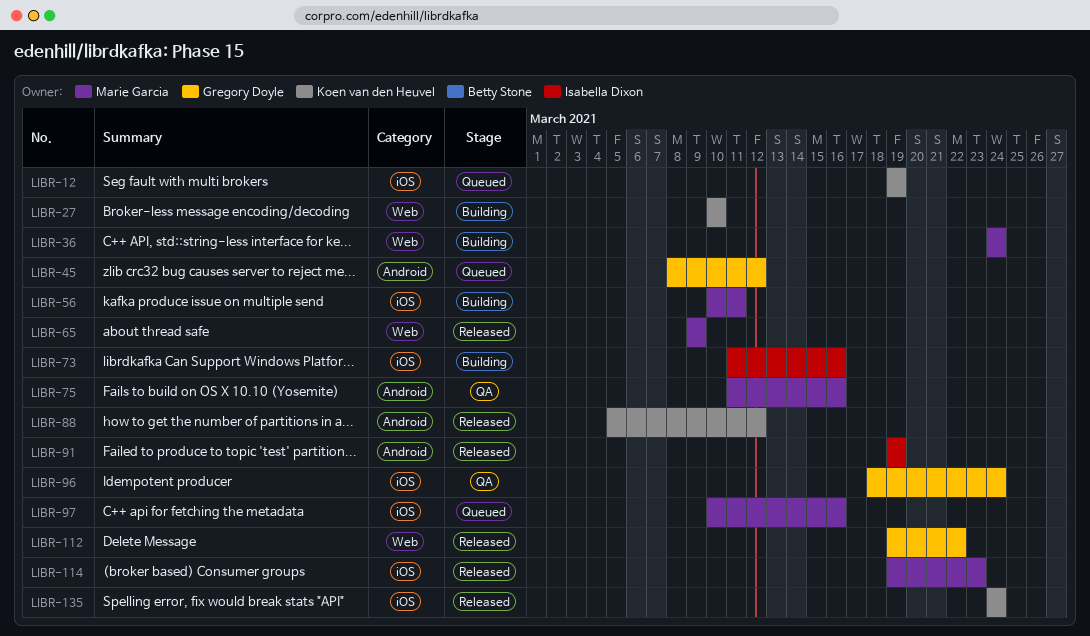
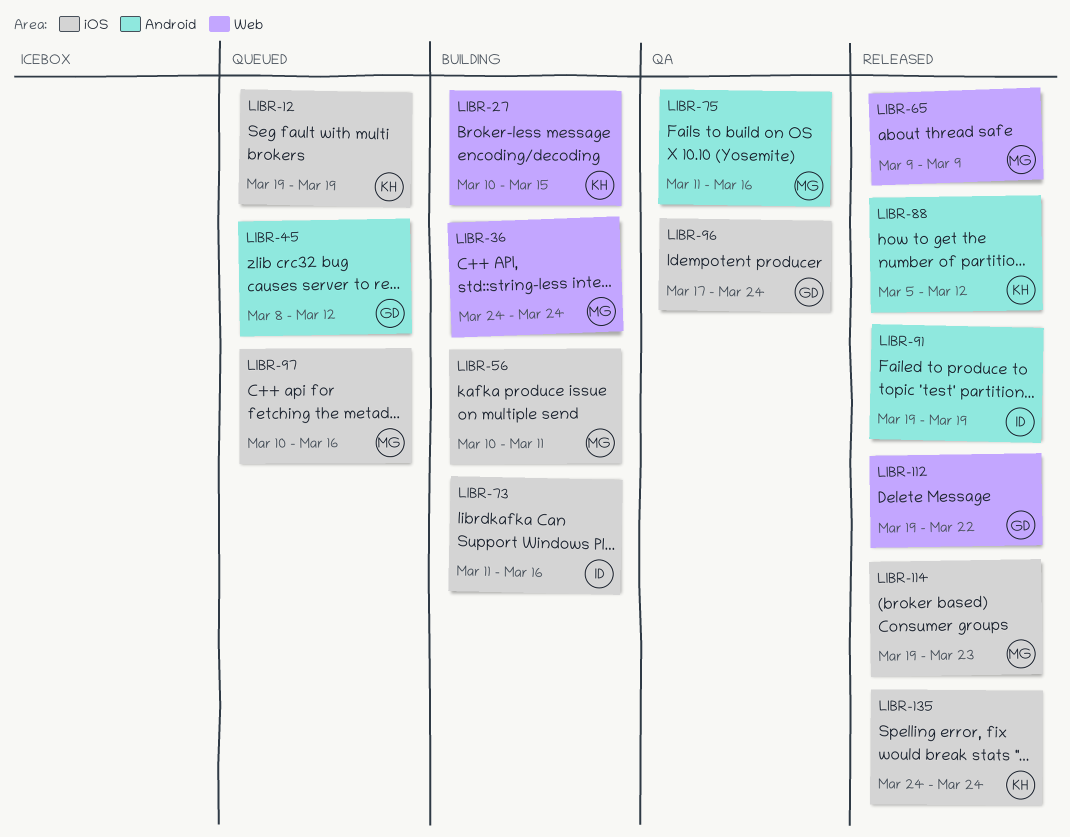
LIBR-27, due: Mar 10 -> Mar 15
LIBR-96, start: Mar 18 -> Mar 17

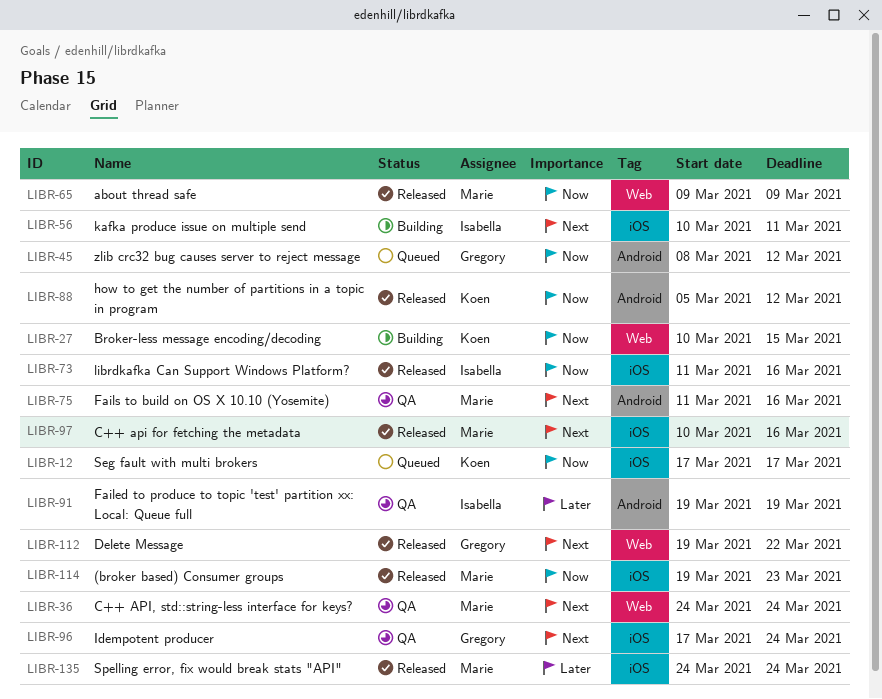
LIBR-12, start: Mar 19 -> Mar 17
LIBR-12, due: Mar 19 -> Mar 17
LIBR-36, status: Building -> QA
LIBR-56, owner: Marie -> Isabella
LIBR-73, status: Building -> Released
LIBR-91, status: Released -> QA
LIBR-97, status: Queued -> Released
LIBR-135, owner: Koen -> Marie

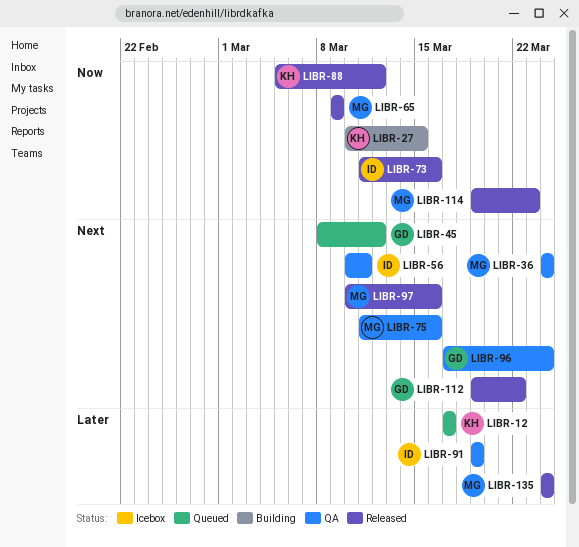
LIBR-12, priority: Now -> Later
LIBR-45, priority: Now -> Next
LIBR-56, status: Building -> QA

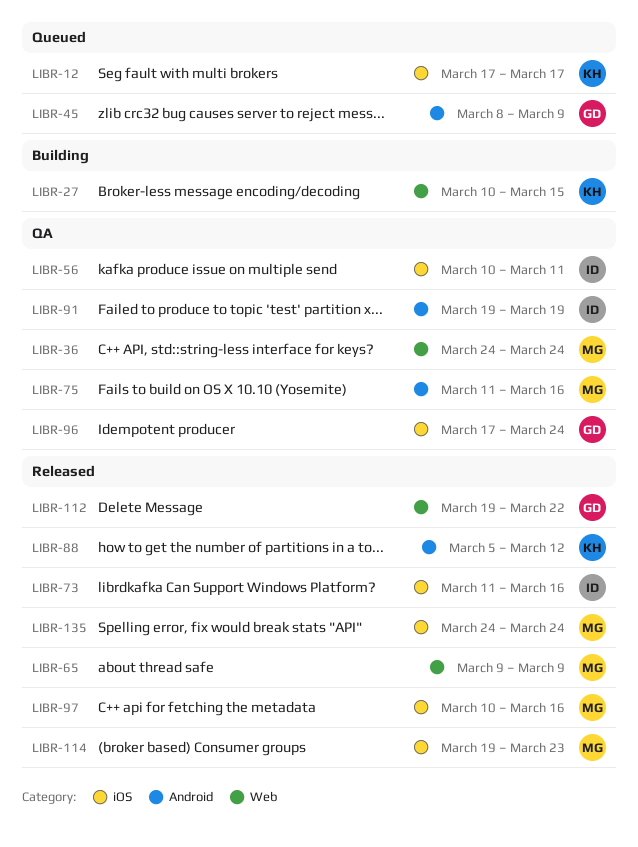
LIBR-45, due: Mar 12 -> Mar 9

